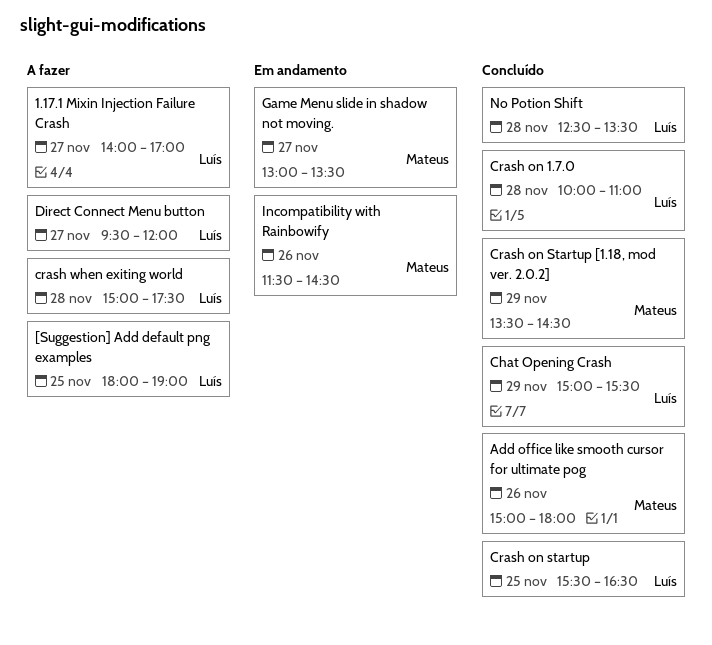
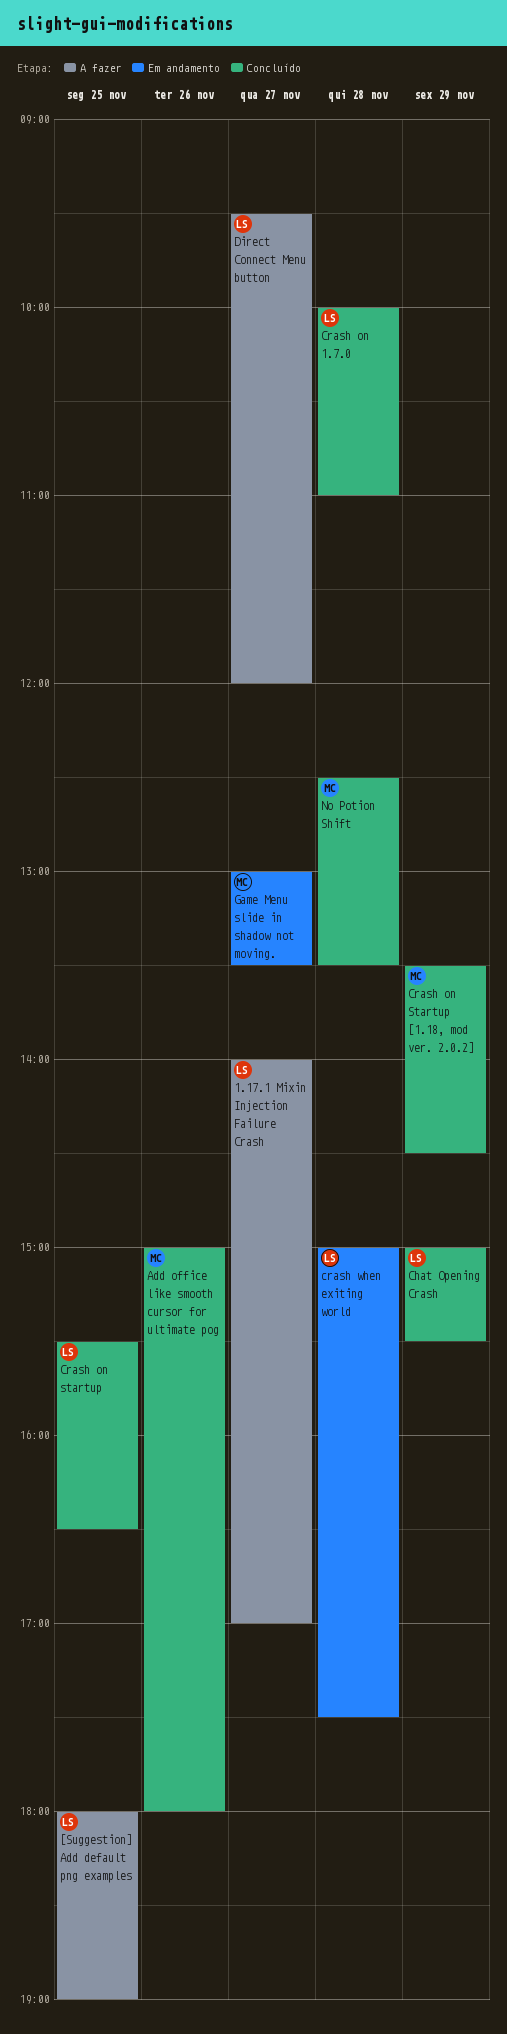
crash when exiting world, status: A fazer -> Em andamento
Incompatibility with Rainbowify: present -> none
No Potion Shift, owner: Luís -> Mateus

